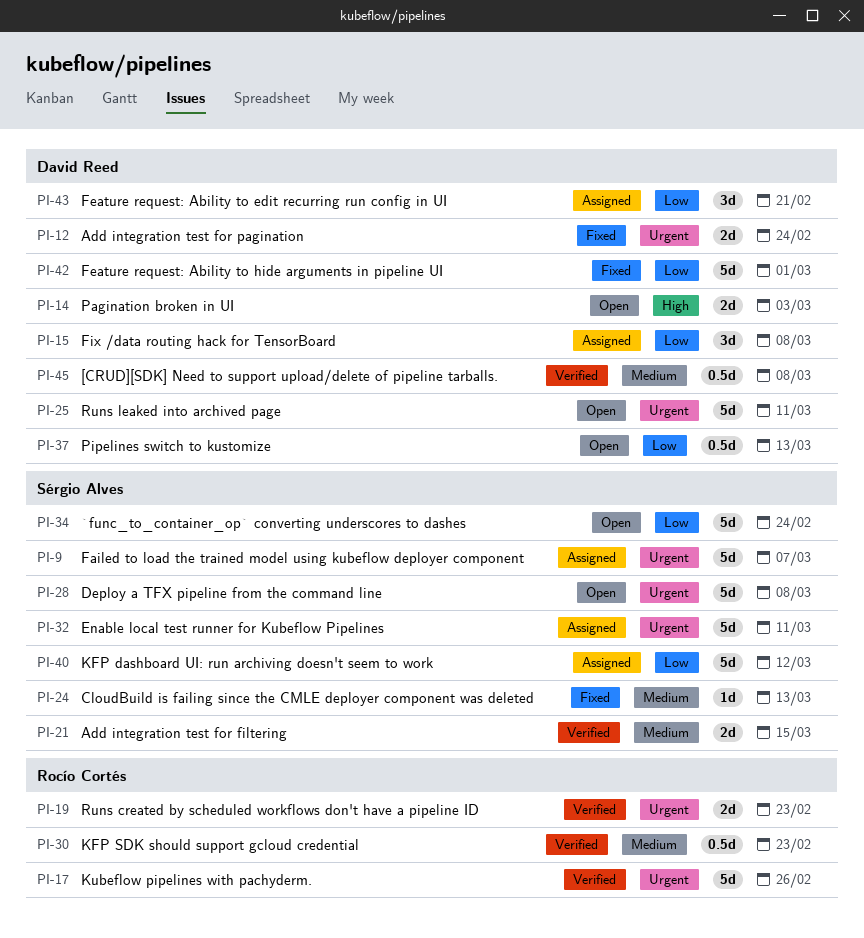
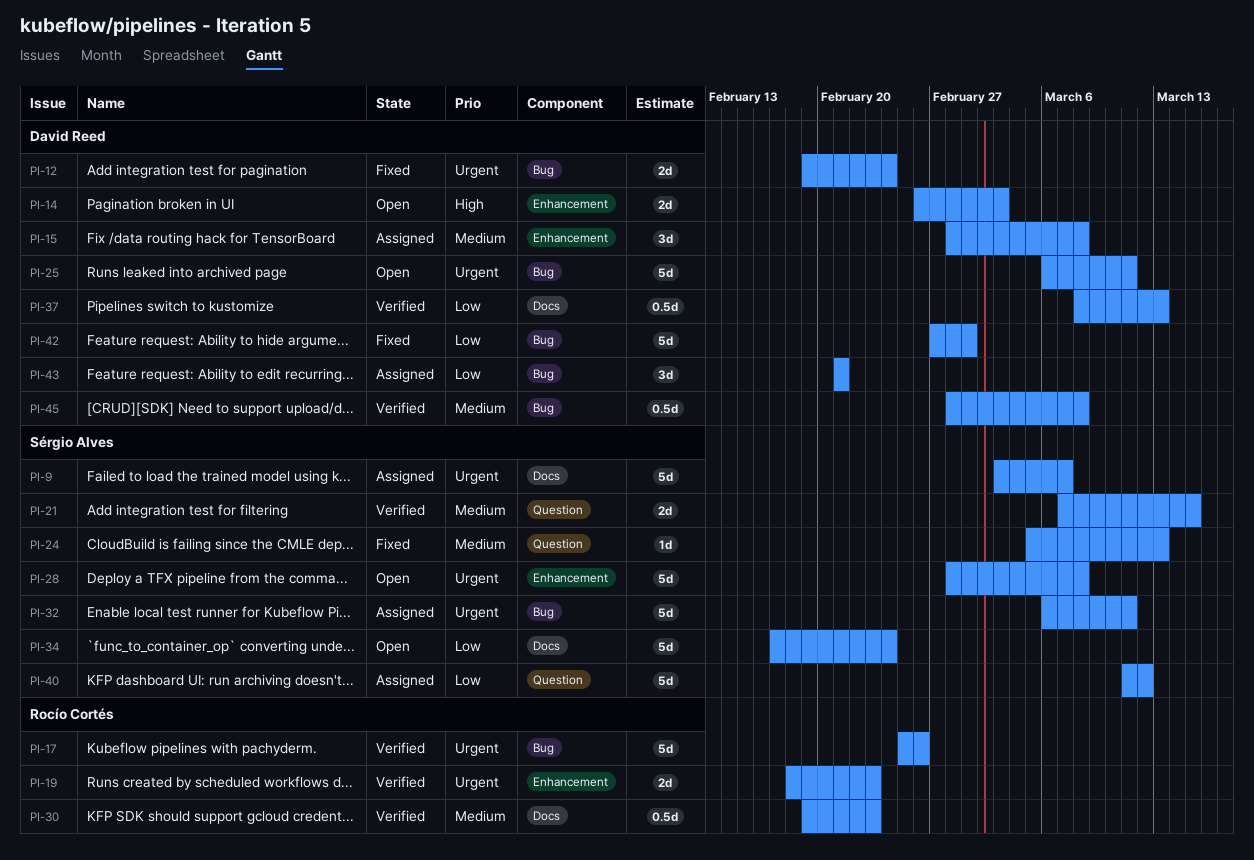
PI-15, priority: Low -> Medium
PI-37, status: Open -> Verified

